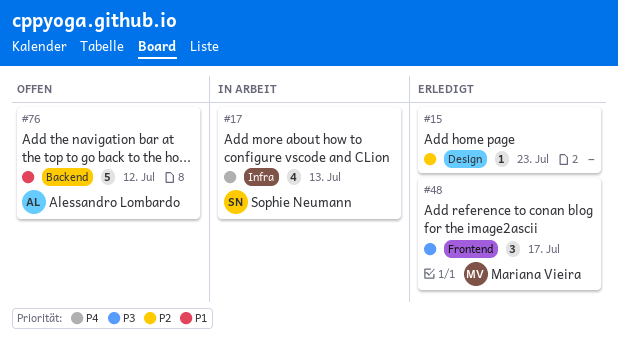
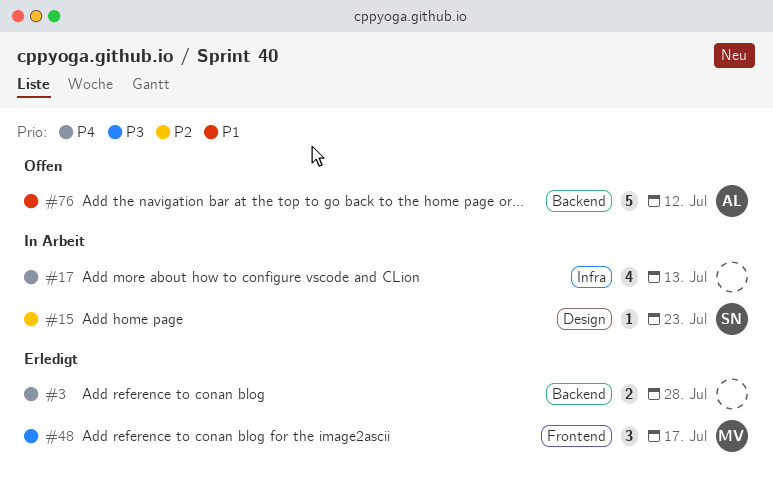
#3: none -> present
#15, status: Erledigt -> In Arbeit
#15, owner: none -> Sophie Neumann
#17, owner: Sophie Neumann -> none

